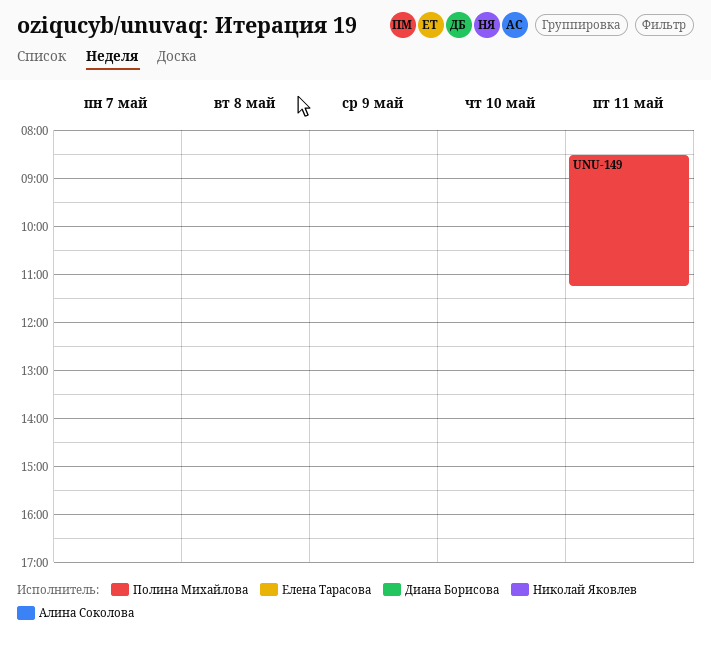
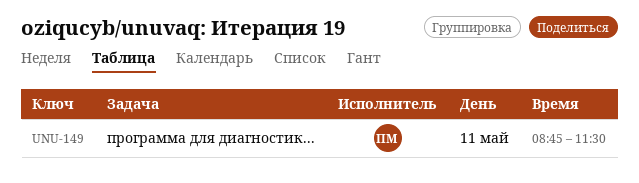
UNU-149, begins: 08:30 -> 08:45
UNU-149, ends: 11:15 -> 11:30

